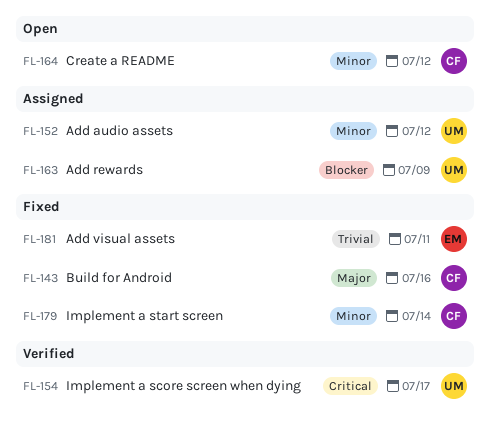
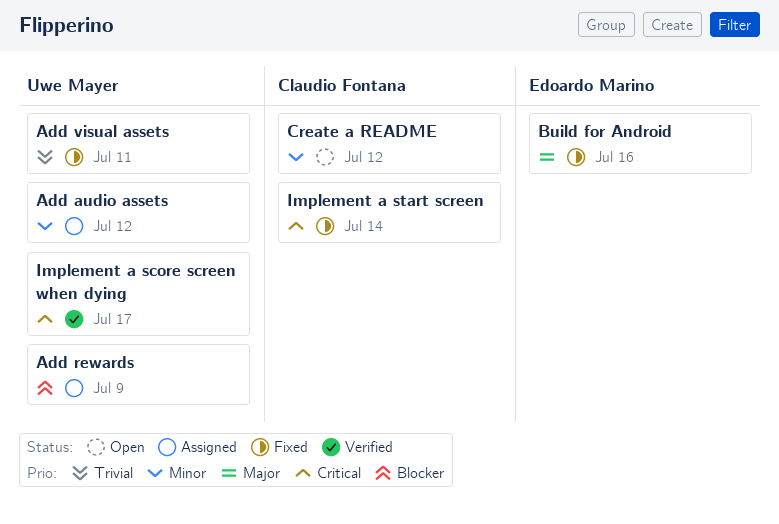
Add visual assets, owner: Edoardo Marino -> Uwe Mayer
Build for Android, owner: Claudio Fontana -> Edoardo Marino
Implement a start screen, priority: Minor -> Critical

